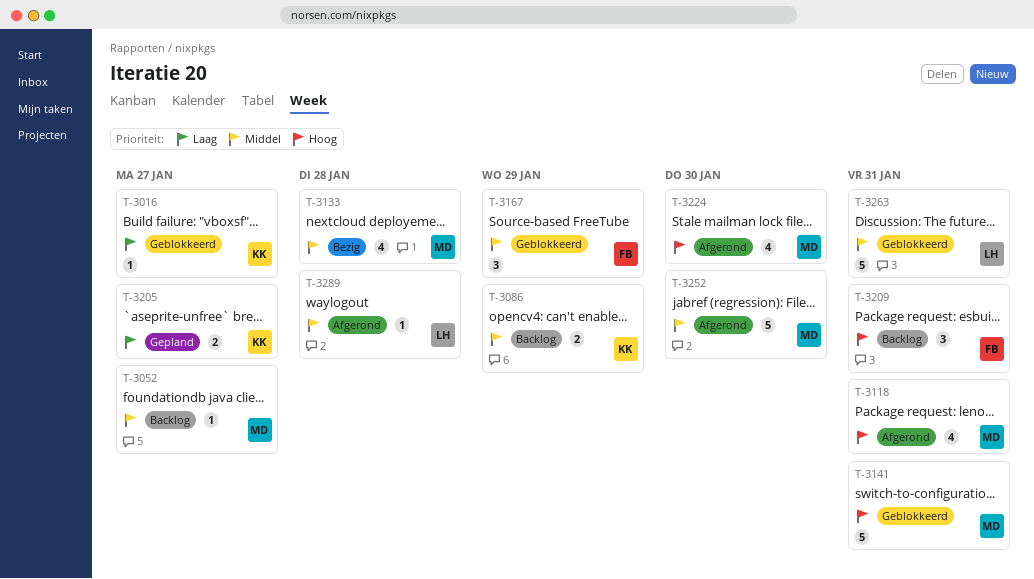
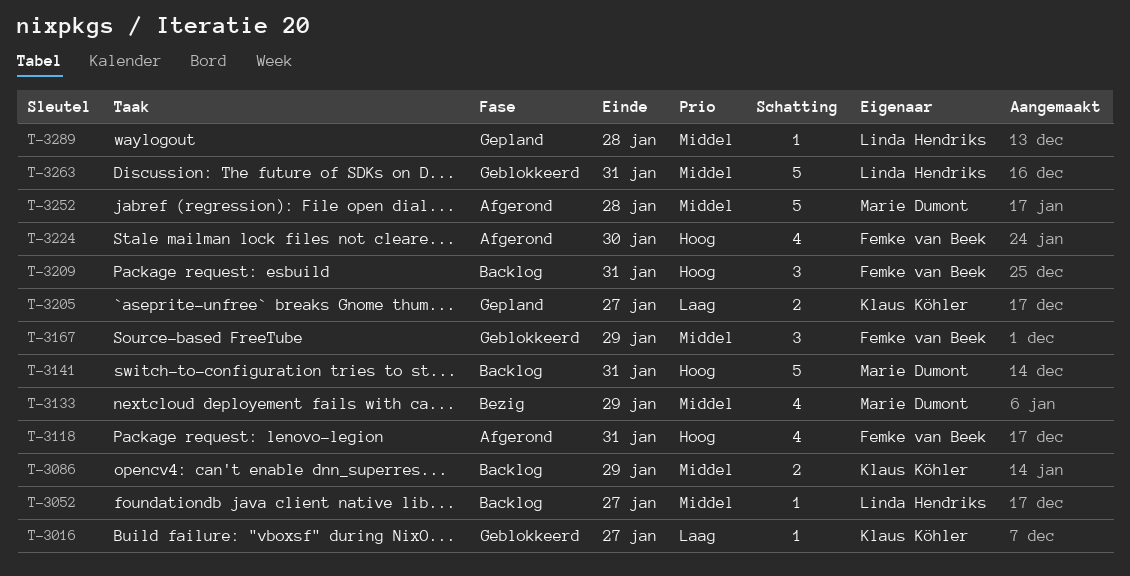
T-3052, owner: Marie Dumont -> Linda Hendriks
T-3118, owner: Marie Dumont -> Femke van Beek
T-3133, due: Jan 28 -> Jan 29
T-3141, status: Geblokkeerd -> Backlog
T-3224, owner: Marie Dumont -> Femke van Beek
T-3252, due: Jan 30 -> Jan 28
T-3289, status: Afgerond -> Gepland

